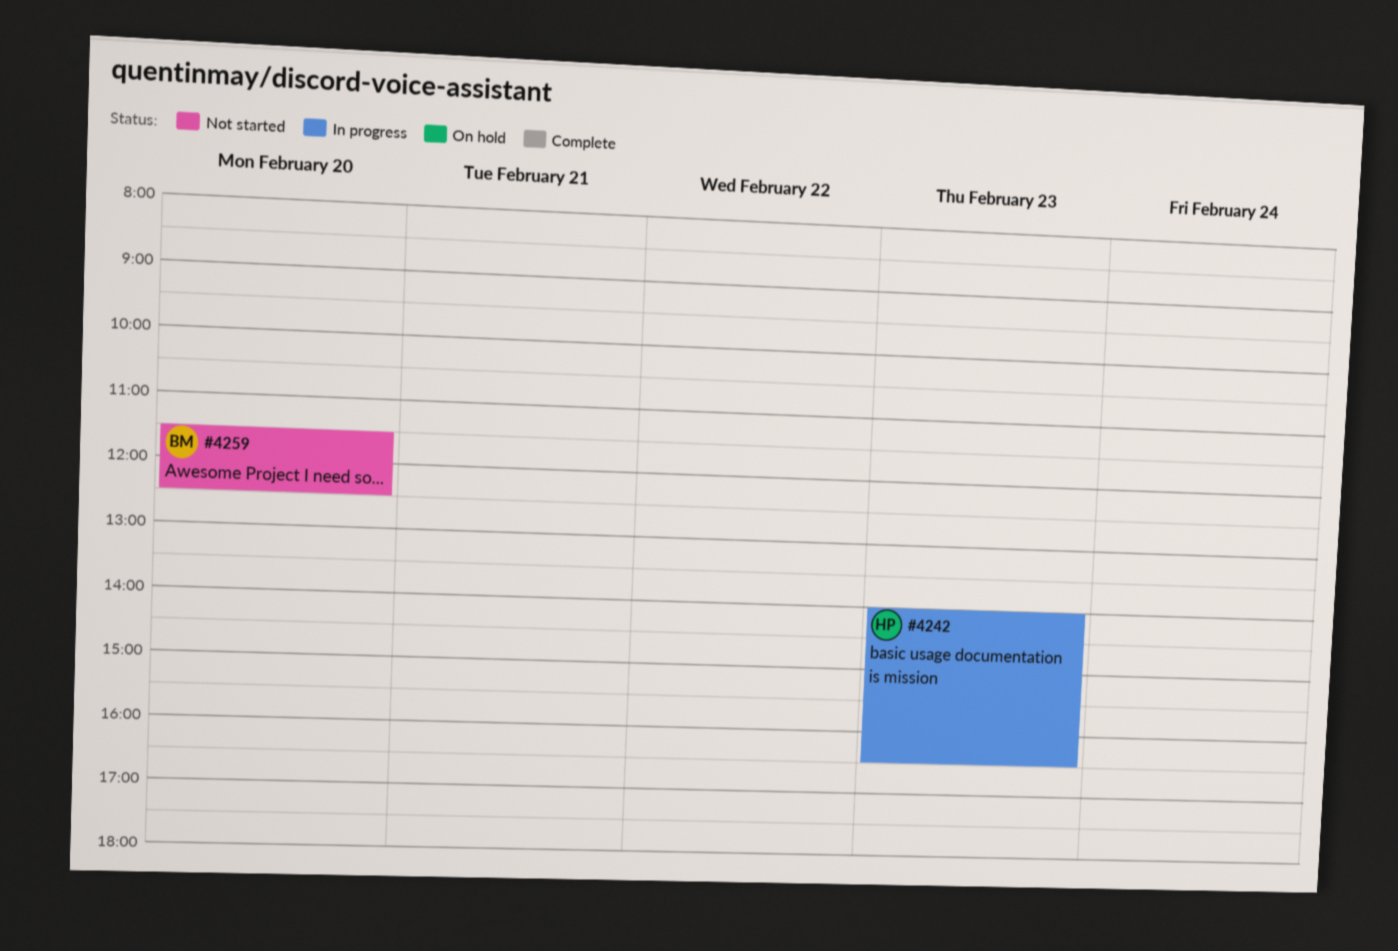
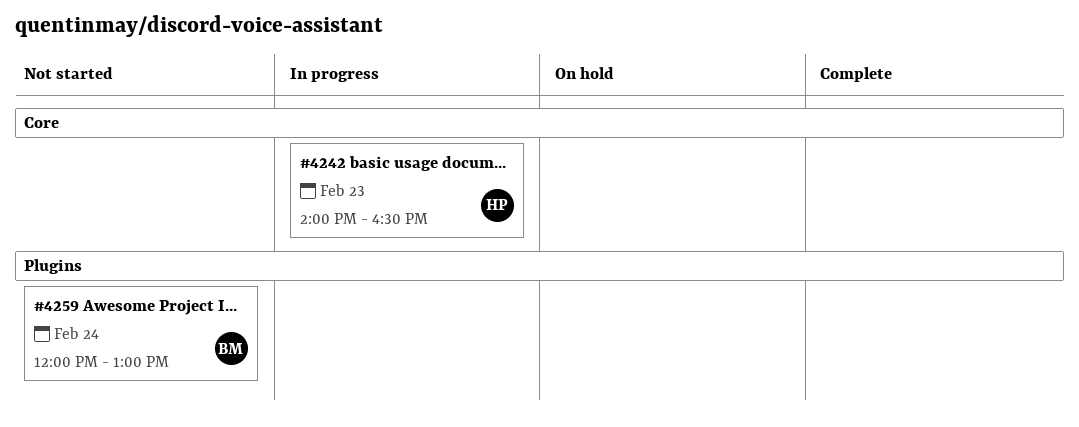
#4259, day: Feb 20 -> Feb 24
#4259, begins: 11:30 -> 12:00
#4259, ends: 12:30 -> 13:00

